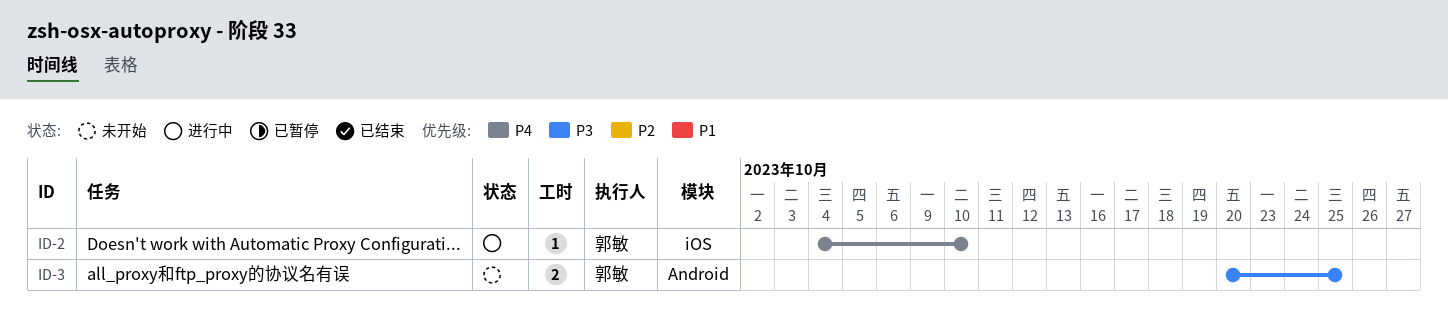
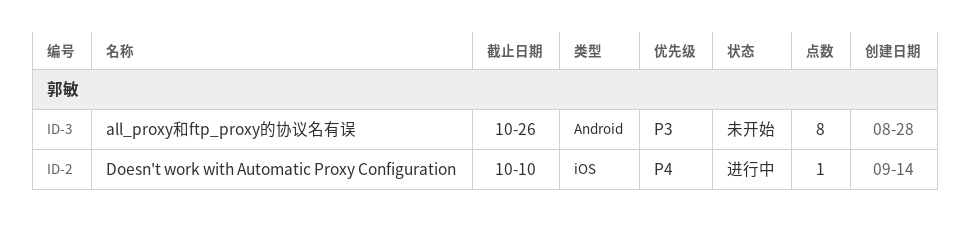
ID-3, estimate: 2 -> 8
ID-3, due: Oct 25 -> Oct 26

